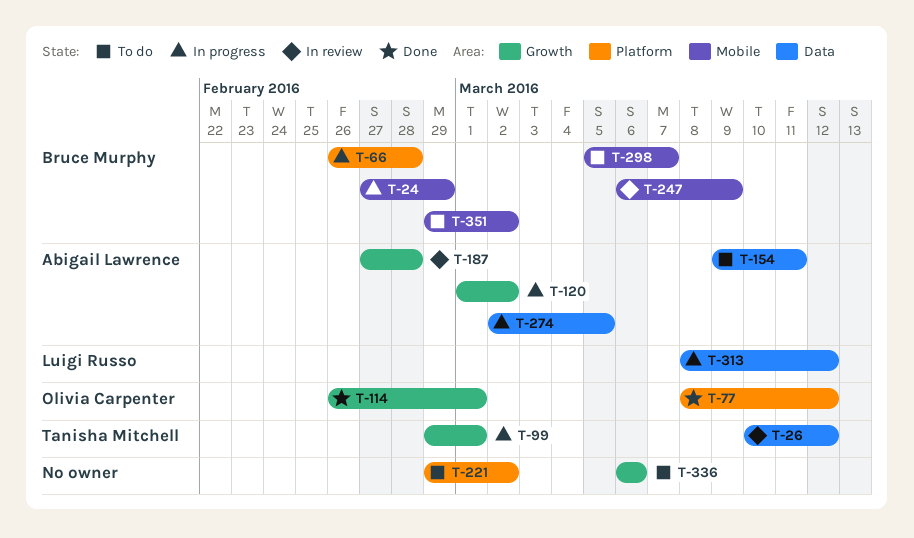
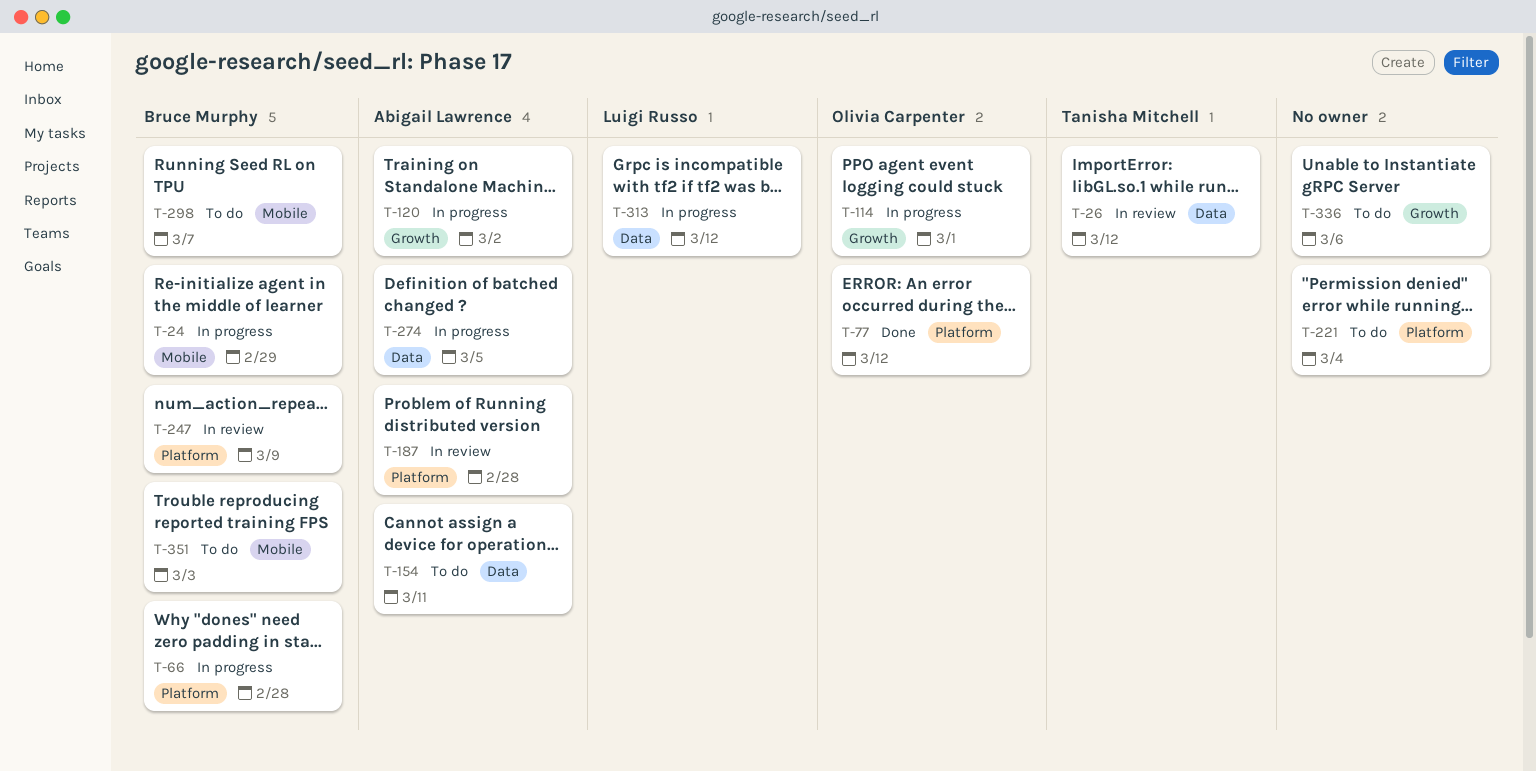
T-99: present -> none
T-114, status: Done -> In progress
T-187, label: Growth -> Platform
T-221, due: Mar 2 -> Mar 4
T-247, label: Mobile -> Platform
T-351, due: Mar 2 -> Mar 3

